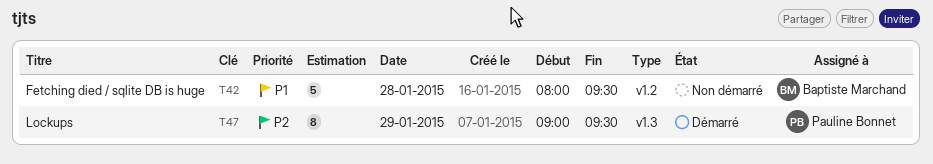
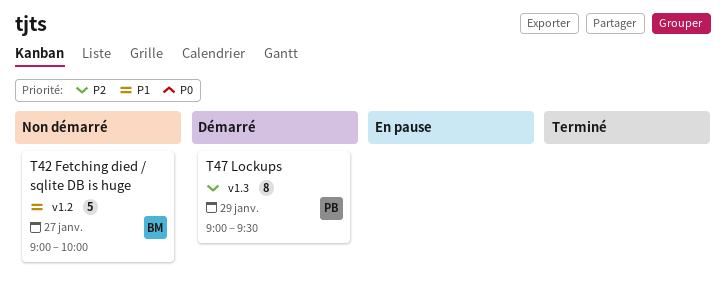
T42, day: Jan 28 -> Jan 27
T42, begins: 08:00 -> 09:00
T42, ends: 09:30 -> 10:00

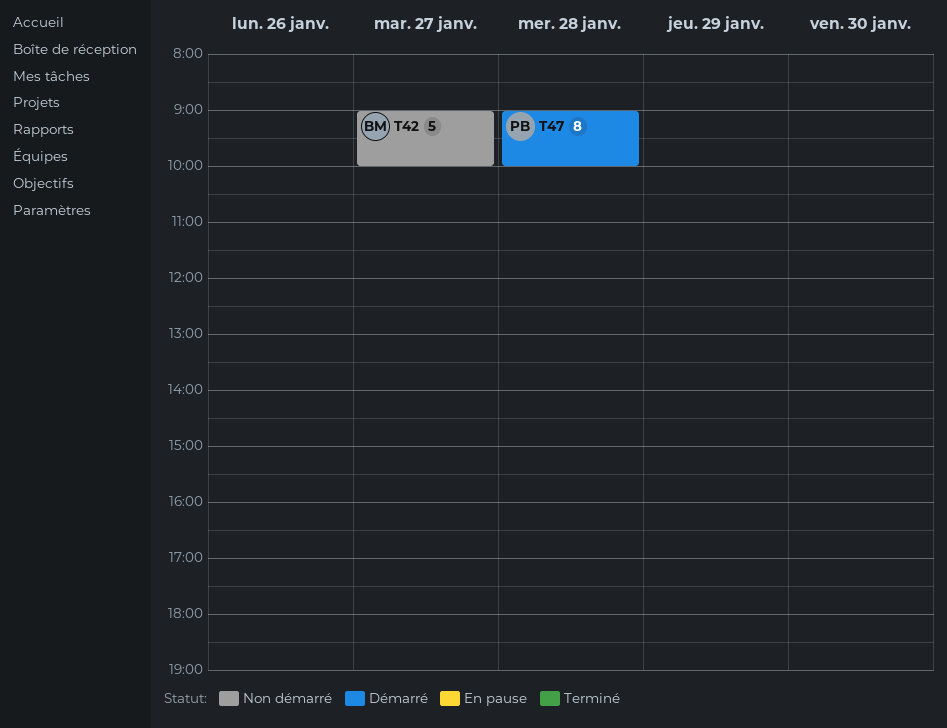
T47, day: Jan 29 -> Jan 28
T47, ends: 09:30 -> 10:00

